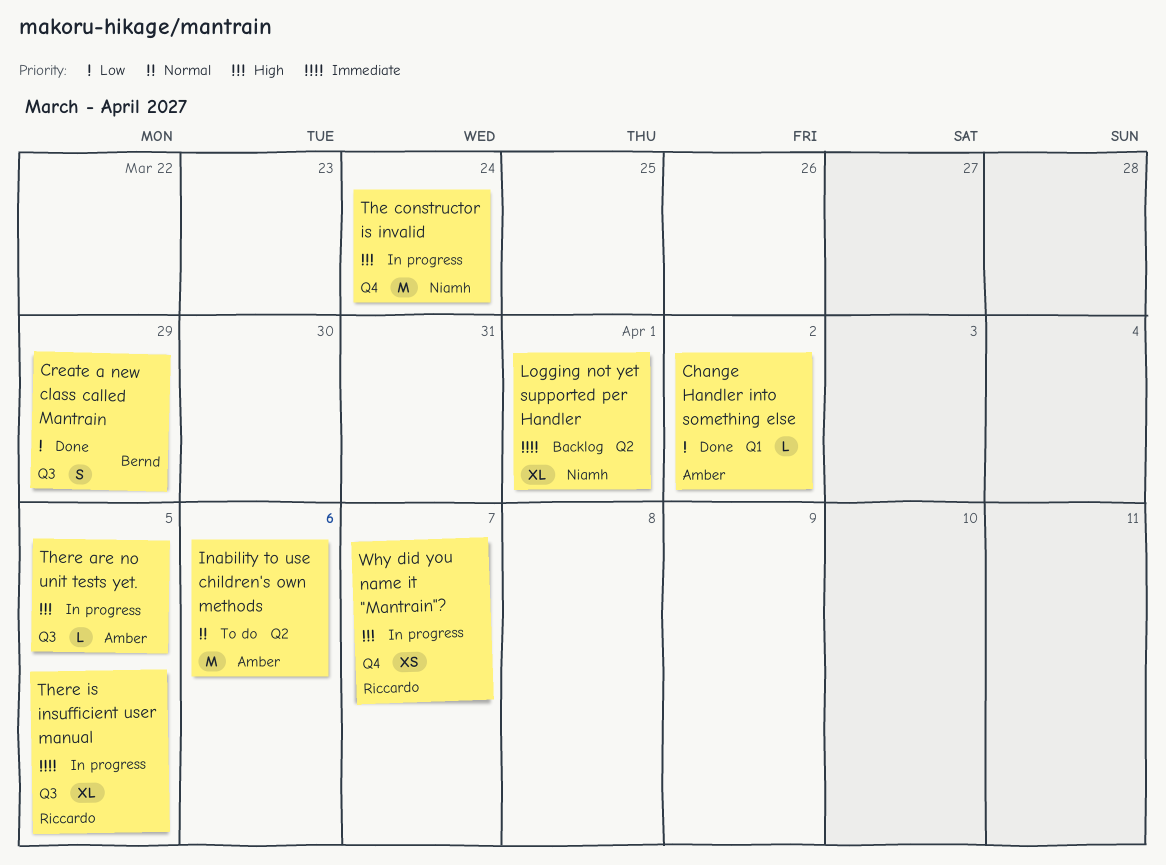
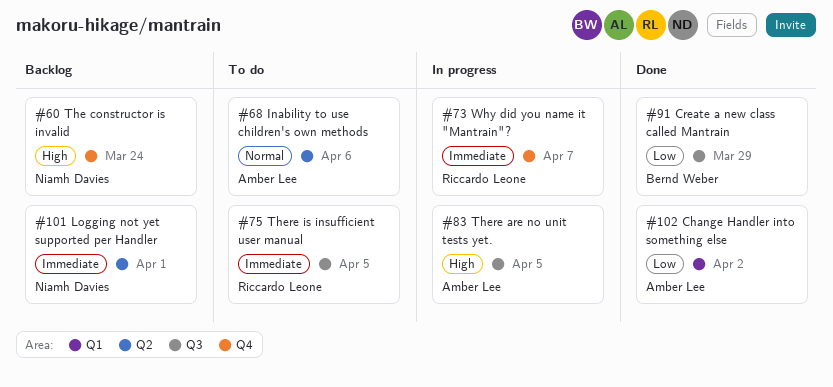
The constructor is invalid, status: In progress -> Backlog
There is insufficient user manual, status: In progress -> To do
Why did you name it "Mantrain"?, priority: High -> Immediate

